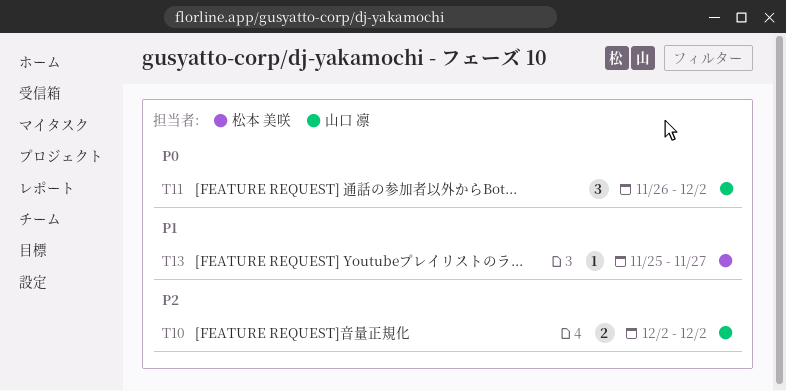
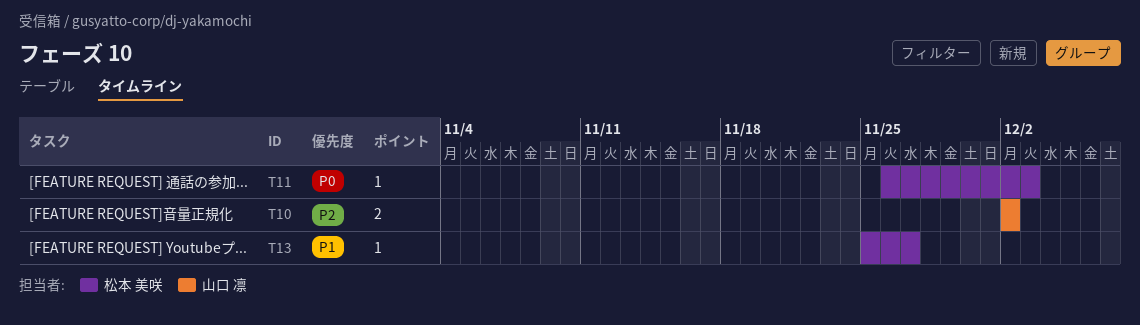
T11, owner: 山口 凛 -> 松本 美咲
T11, estimate: 3 -> 1
T11, due: Dec 2 -> Dec 3

